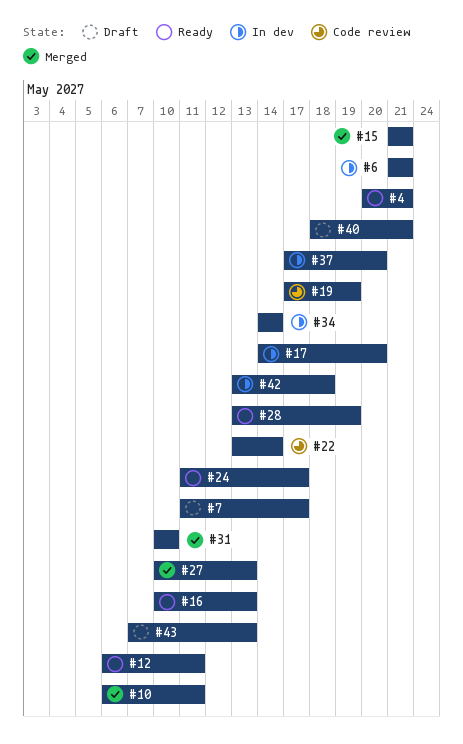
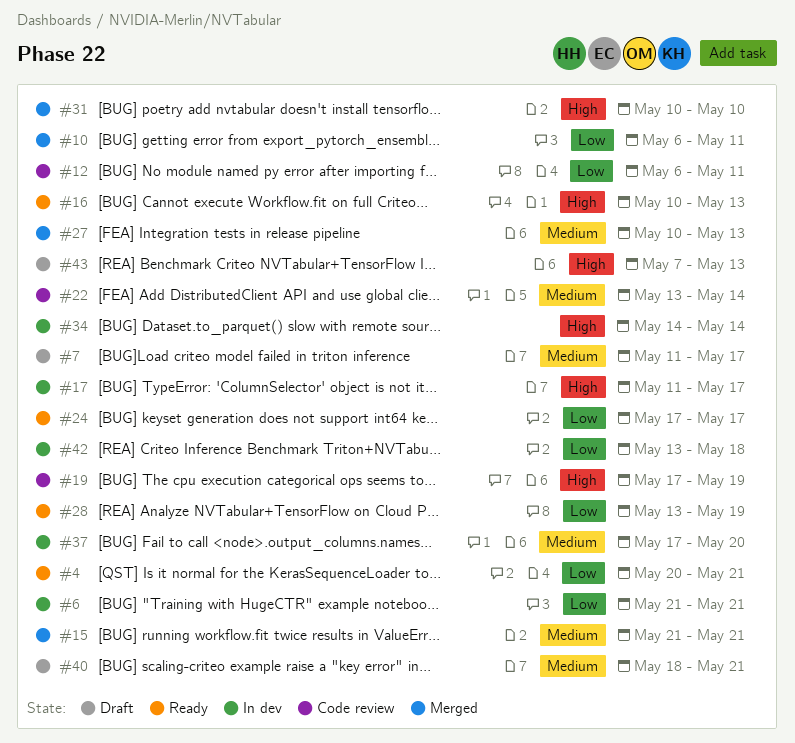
#12, status: Ready -> Code review
#17, start: May 14 -> May 11
#17, due: May 20 -> May 17
#24, start: May 11 -> May 17

